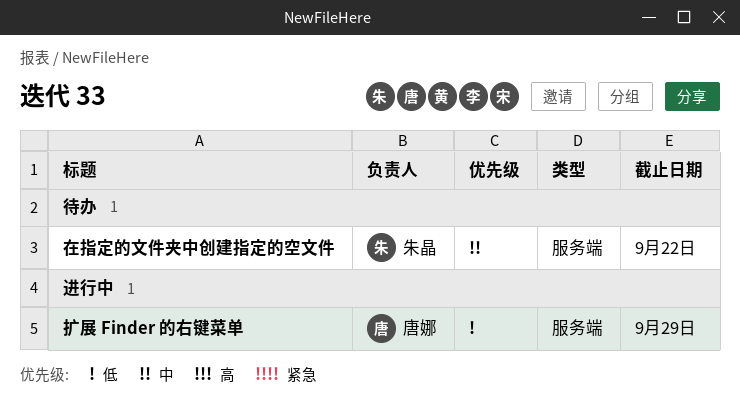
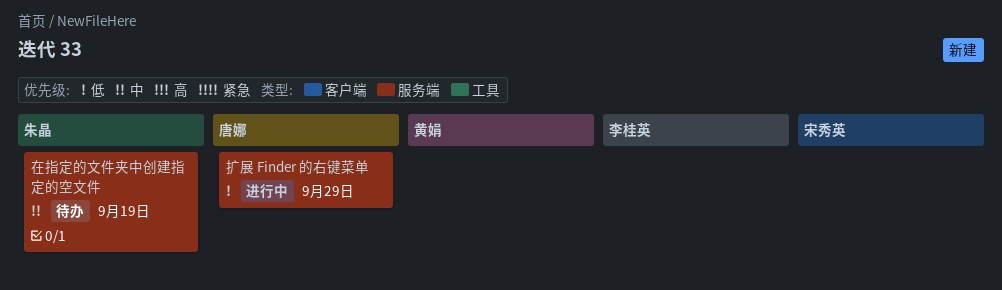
在指定的文件夹中创建指定的空文件, due: Sep 22 -> Sep 19

